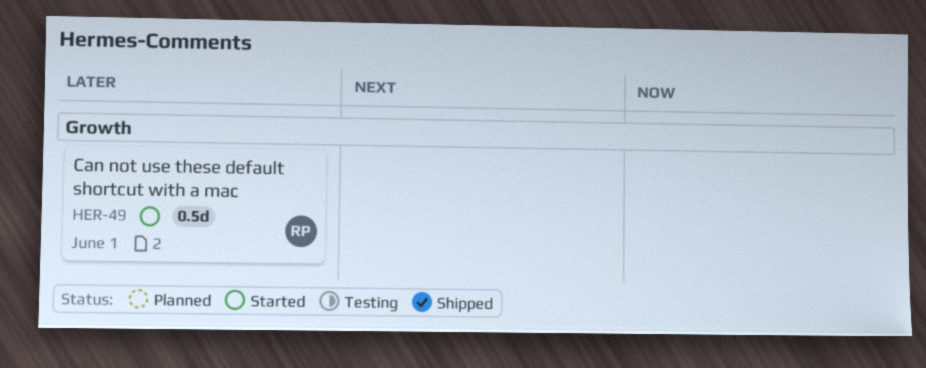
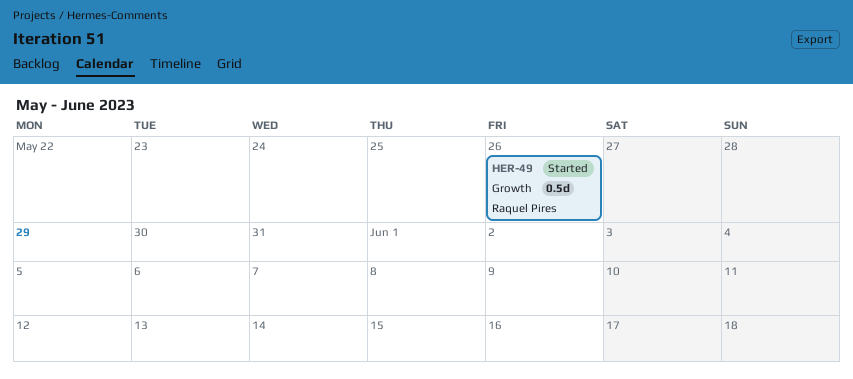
HER-49, due: Jun 1 -> May 26

